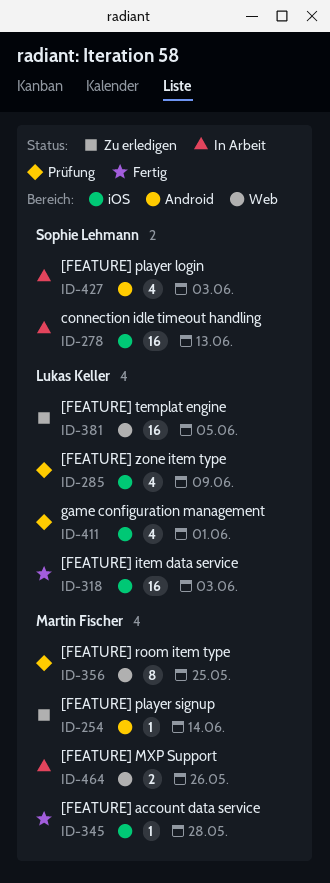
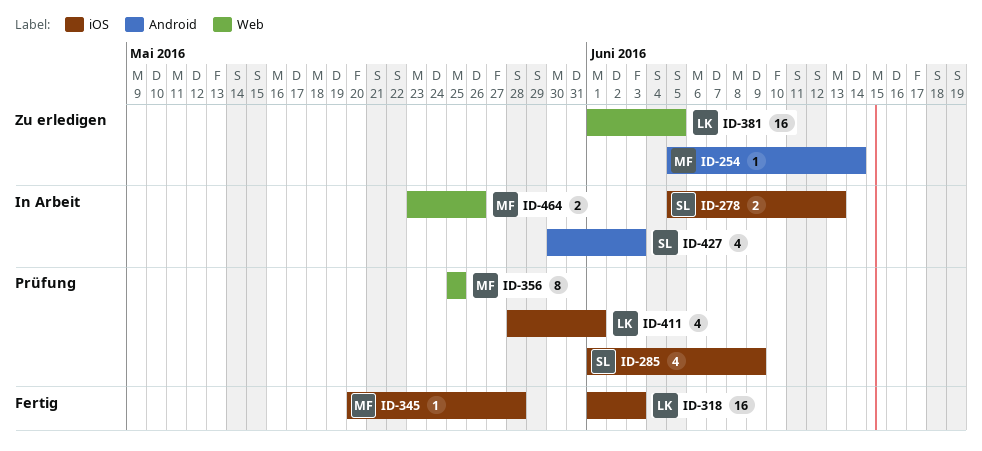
ID-278, estimate: 16 -> 2
ID-285, owner: Lukas Keller -> Sophie Lehmann

